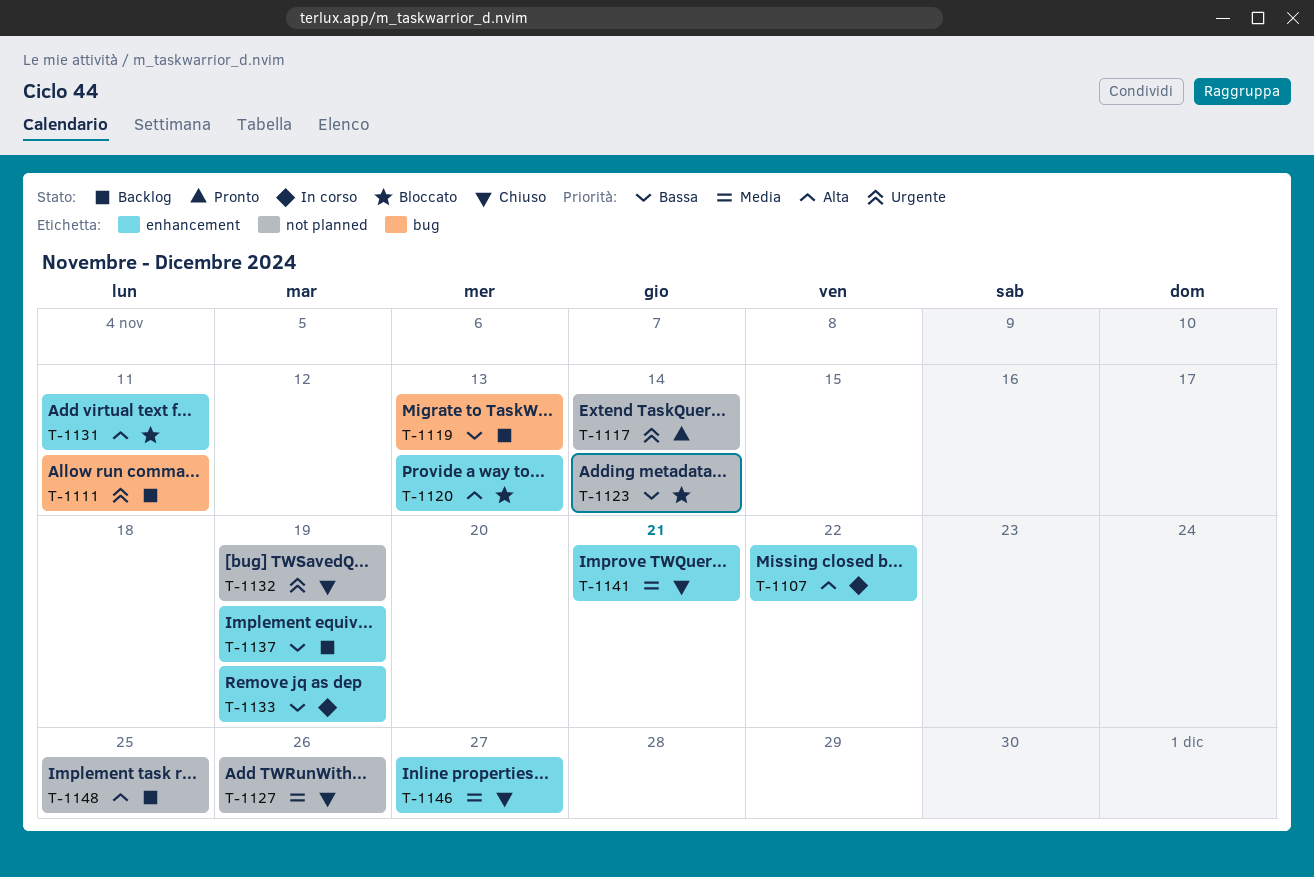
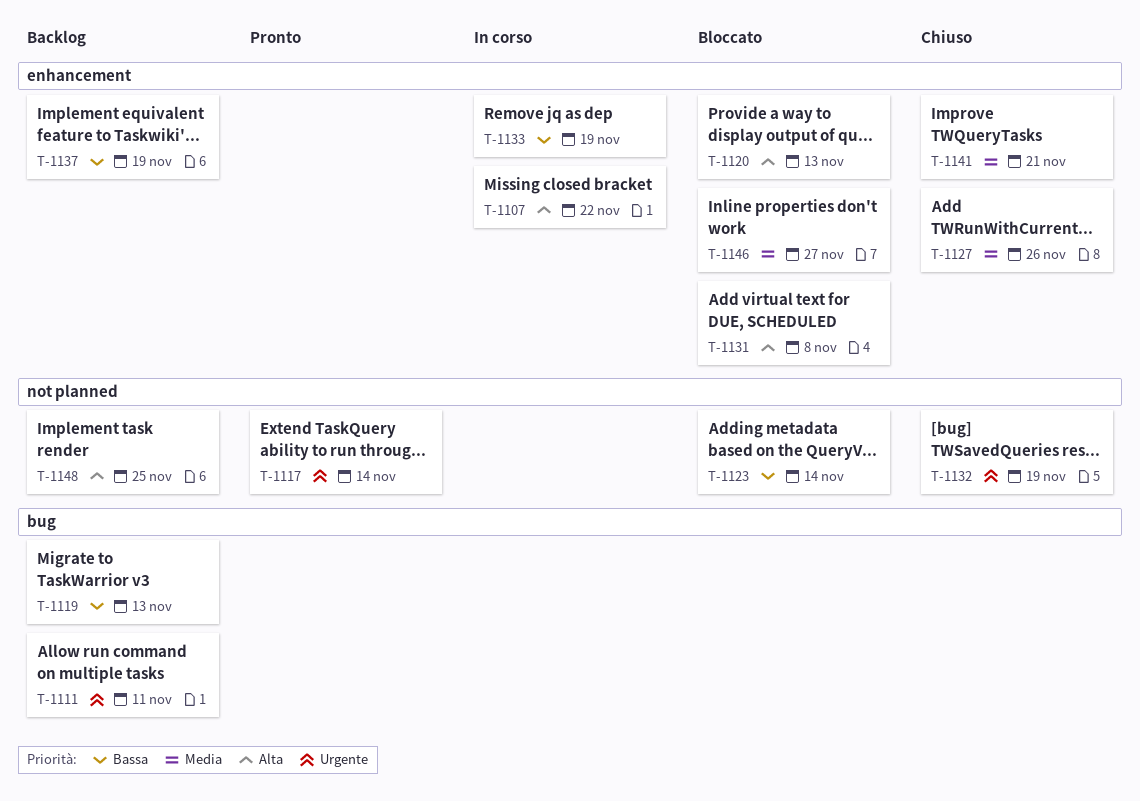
T-1127, label: not planned -> enhancement
T-1131, due: Nov 11 -> Nov 8
T-1146, status: Chiuso -> Bloccato

